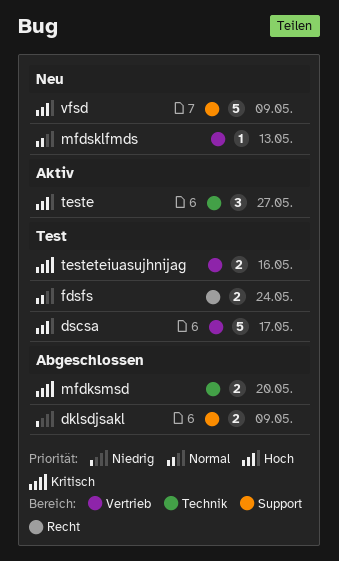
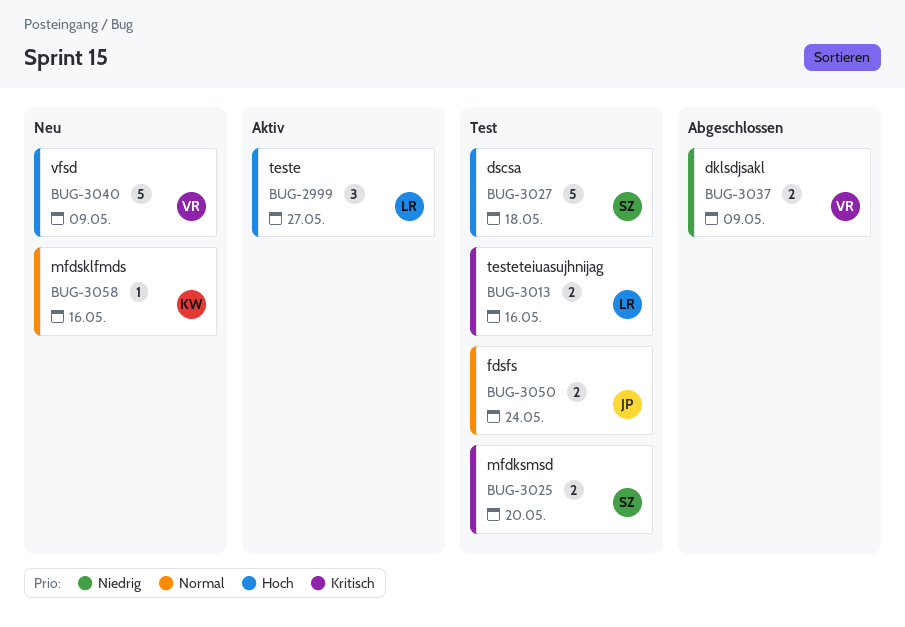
dscsa, due: May 17 -> May 18
mfdksmsd, status: Abgeschlossen -> Test
mfdsklfmds, due: May 13 -> May 16

